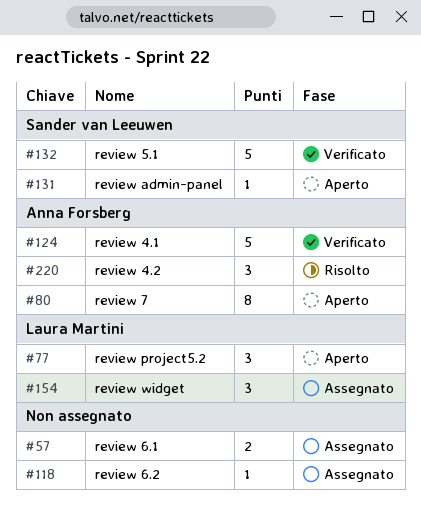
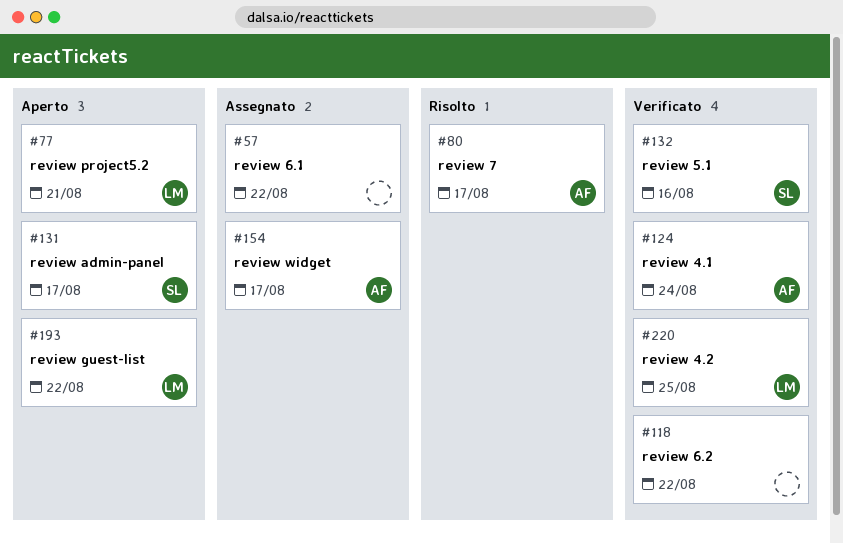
#80, status: Aperto -> Risolto
#118, status: Assegnato -> Verificato
#154, owner: Laura Martini -> Anna Forsberg
#193: none -> present
#220, status: Risolto -> Verificato
#220, owner: Anna Forsberg -> Laura Martini

